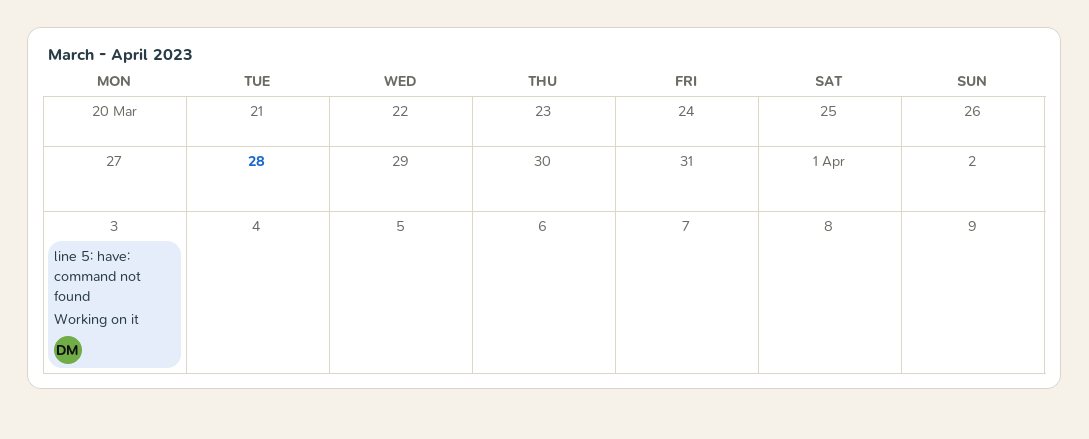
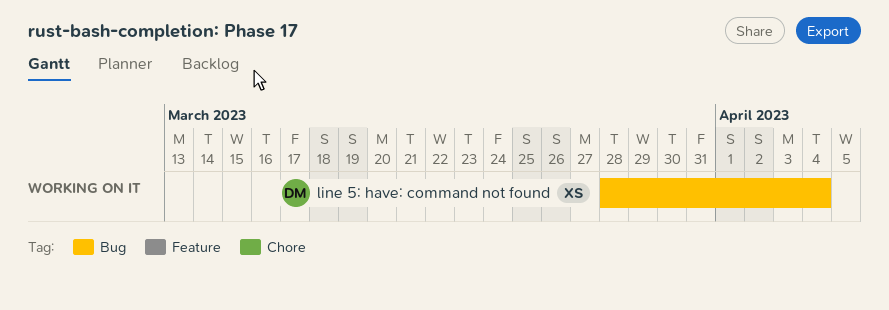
line 5: have: command not found, due: Apr 3 -> Apr 4

